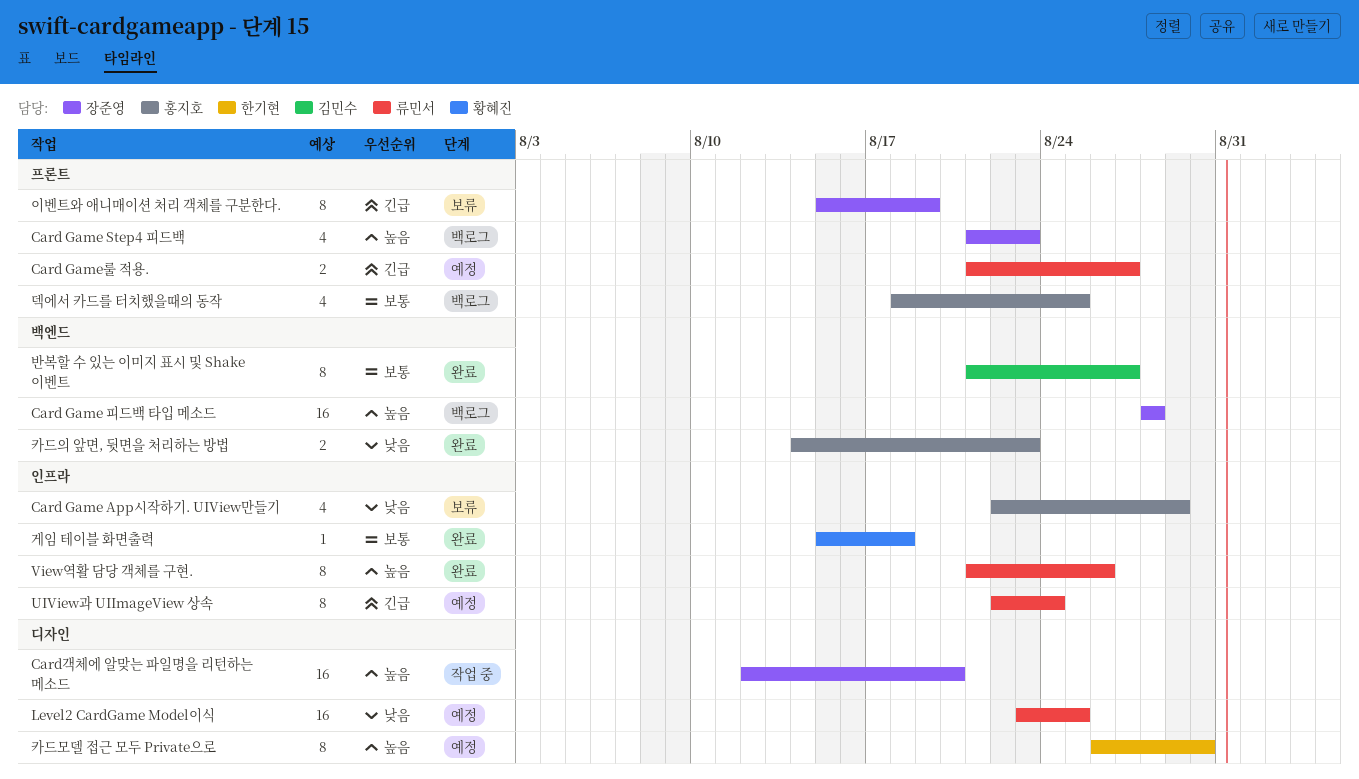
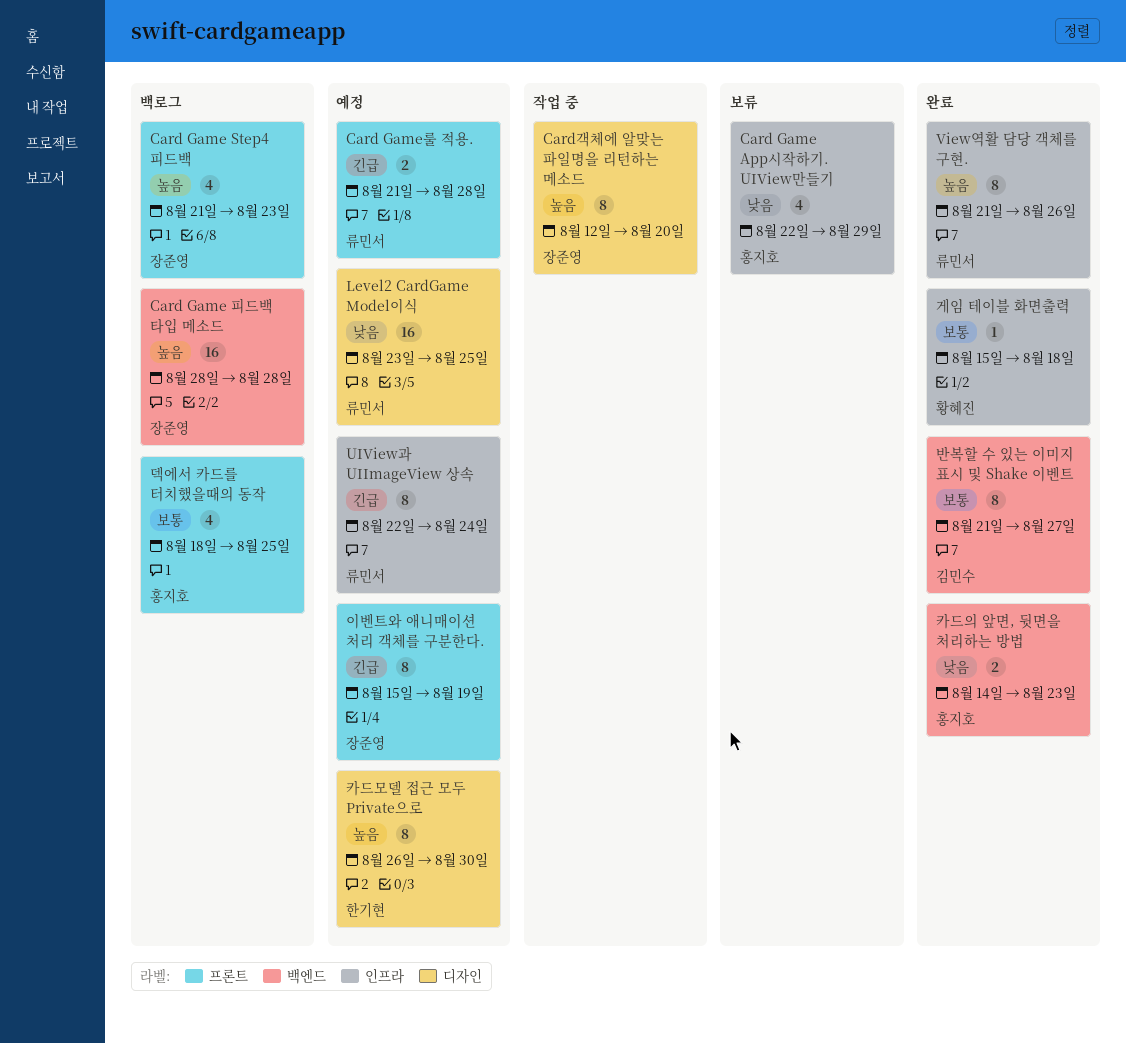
Card Game룰 적용., due: Aug 27 -> Aug 28
Card객체에 알맞는 파일명을 리턴하는 메소드, estimate: 16 -> 8
이벤트와 애니매이션 처리 객체를 구분한다., status: 보류 -> 예정

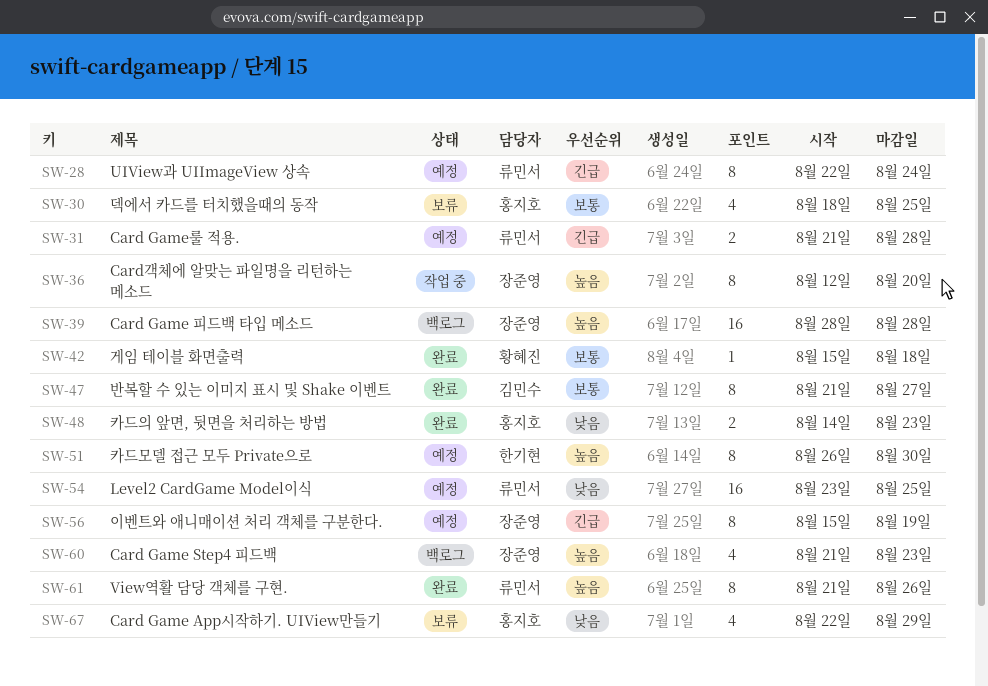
덱에서 카드를 터치했을때의 동작, status: 백로그 -> 보류

